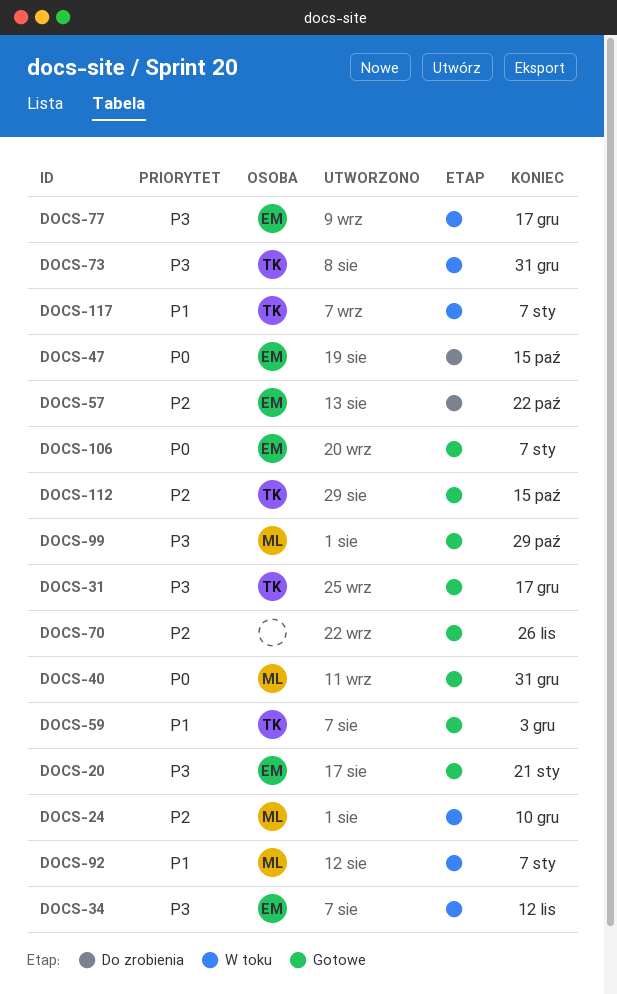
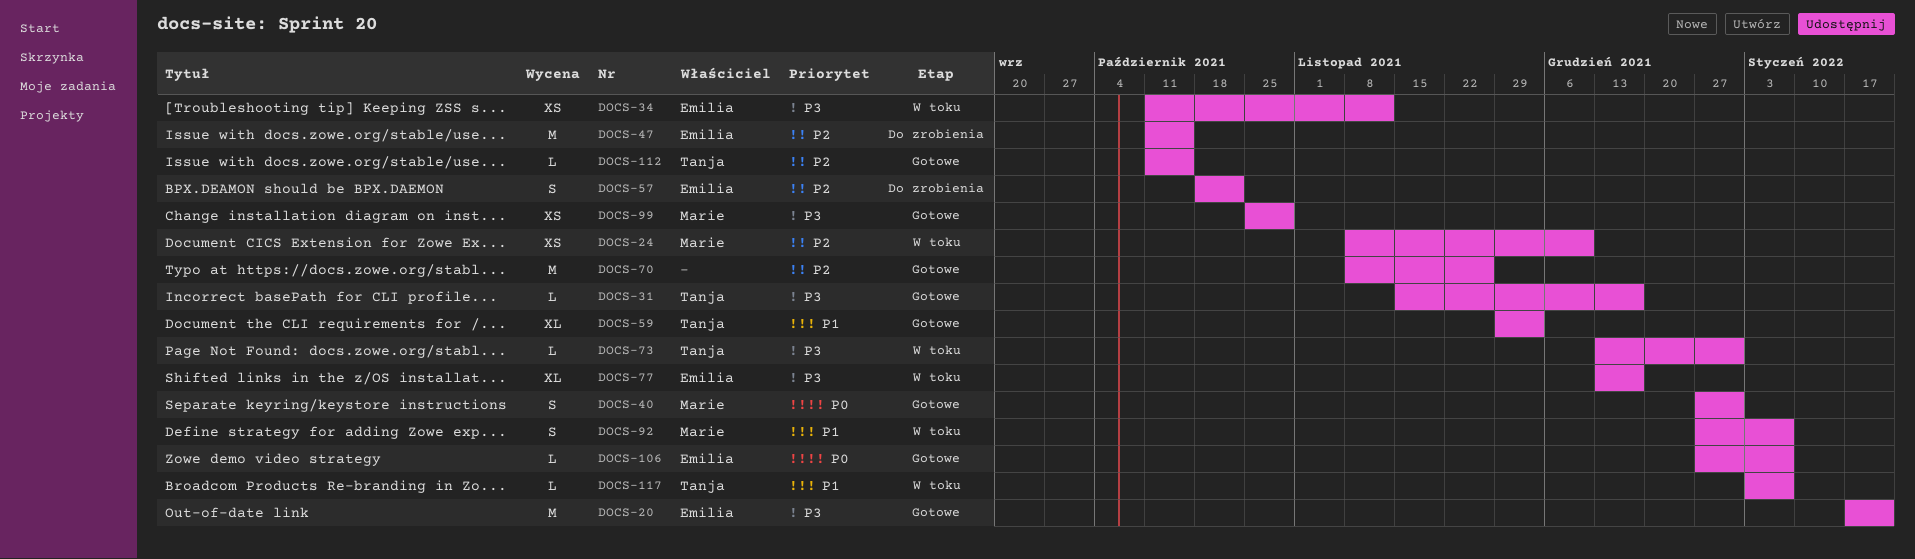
DOCS-47, priority: P0 -> P2

